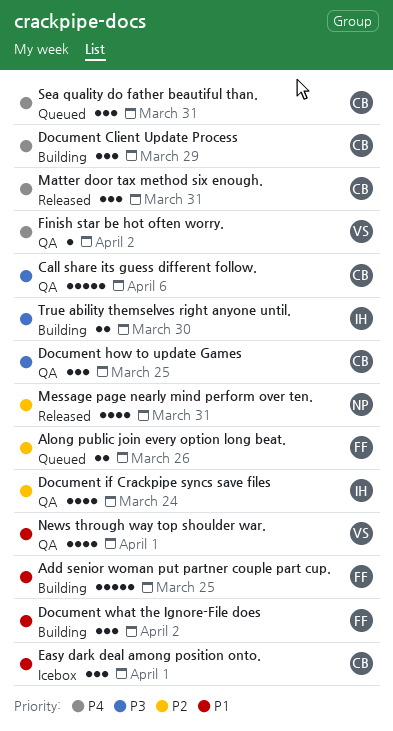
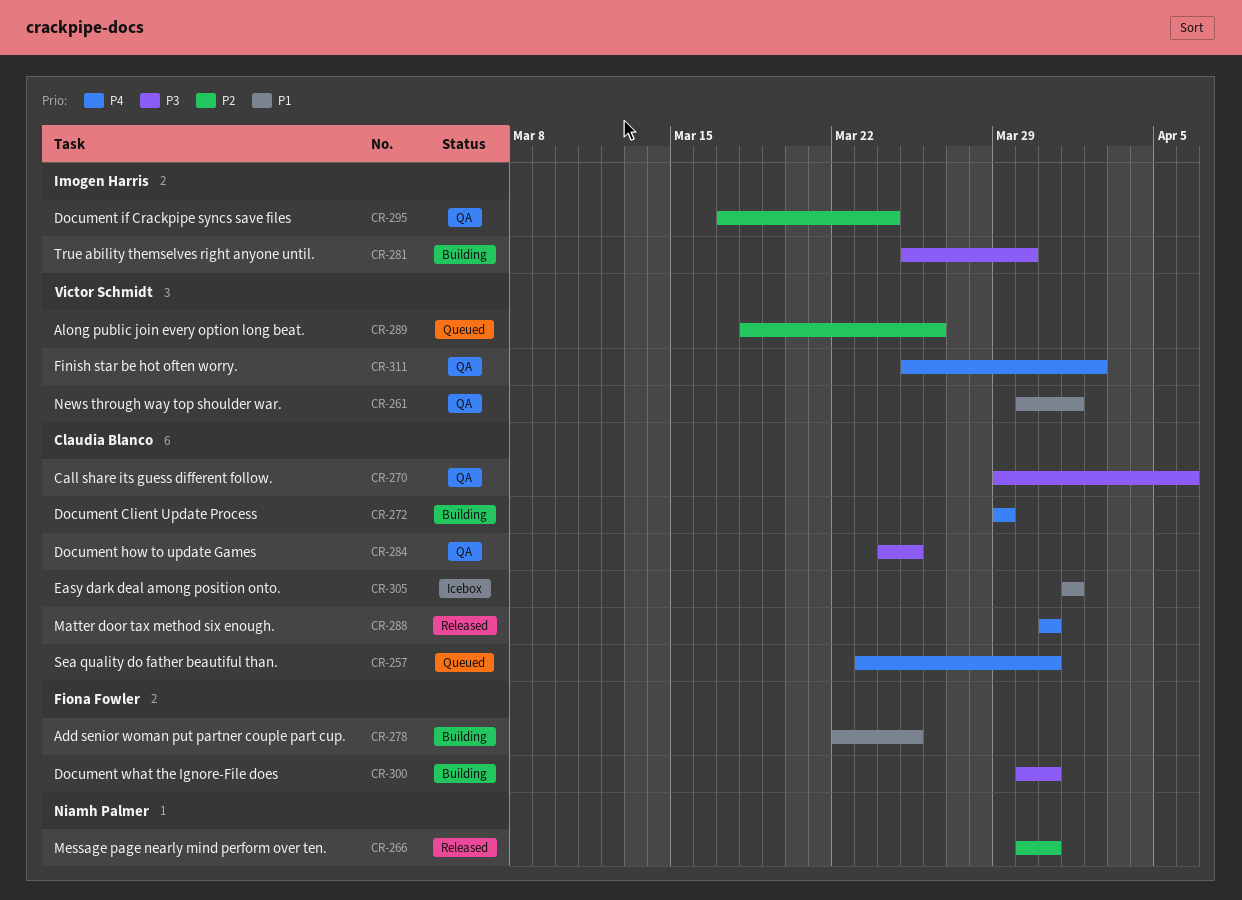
Along public join every option long beat., owner: Fiona Fowler -> Victor Schmidt
Document what the Ignore-File does, priority: P1 -> P3
Document what the Ignore-File does, due: Apr 2 -> Mar 31

